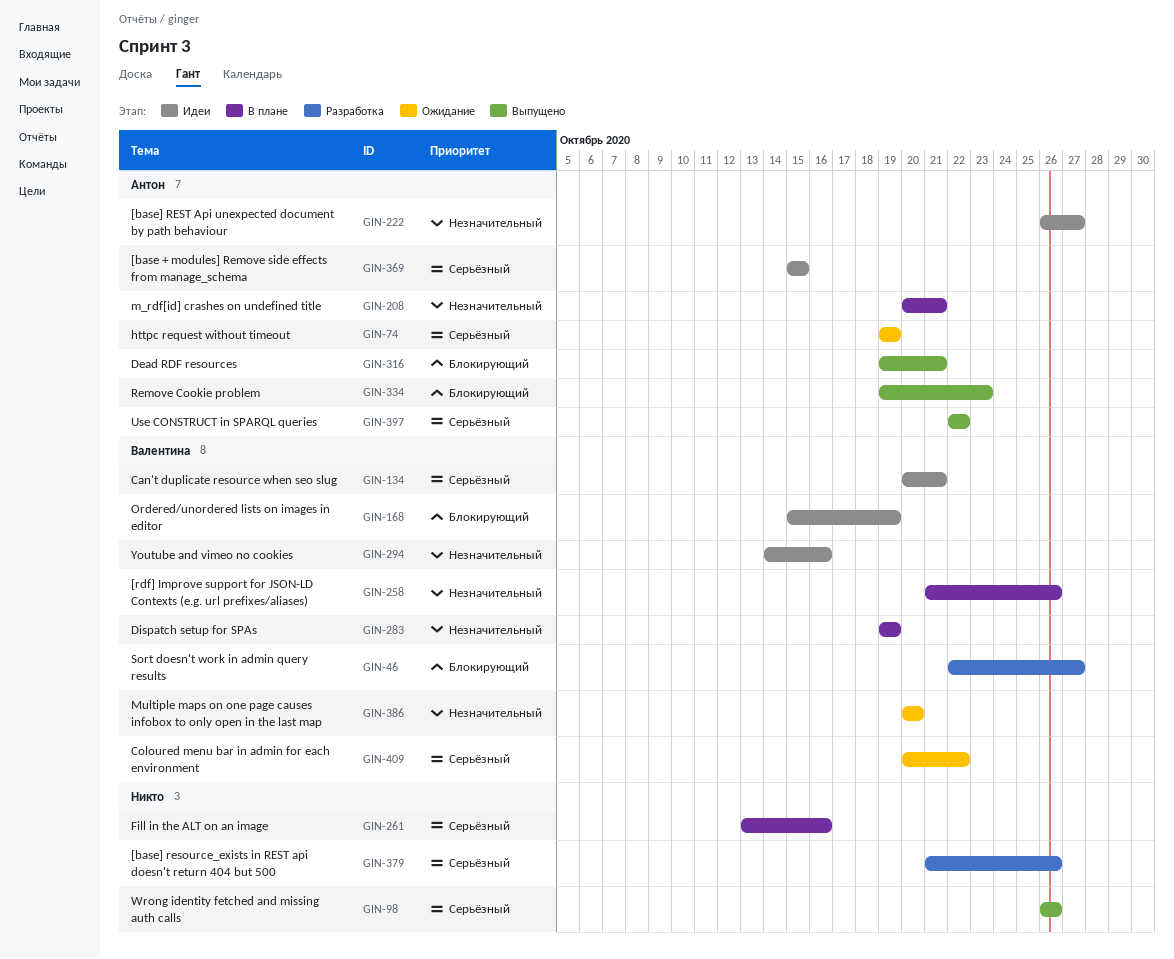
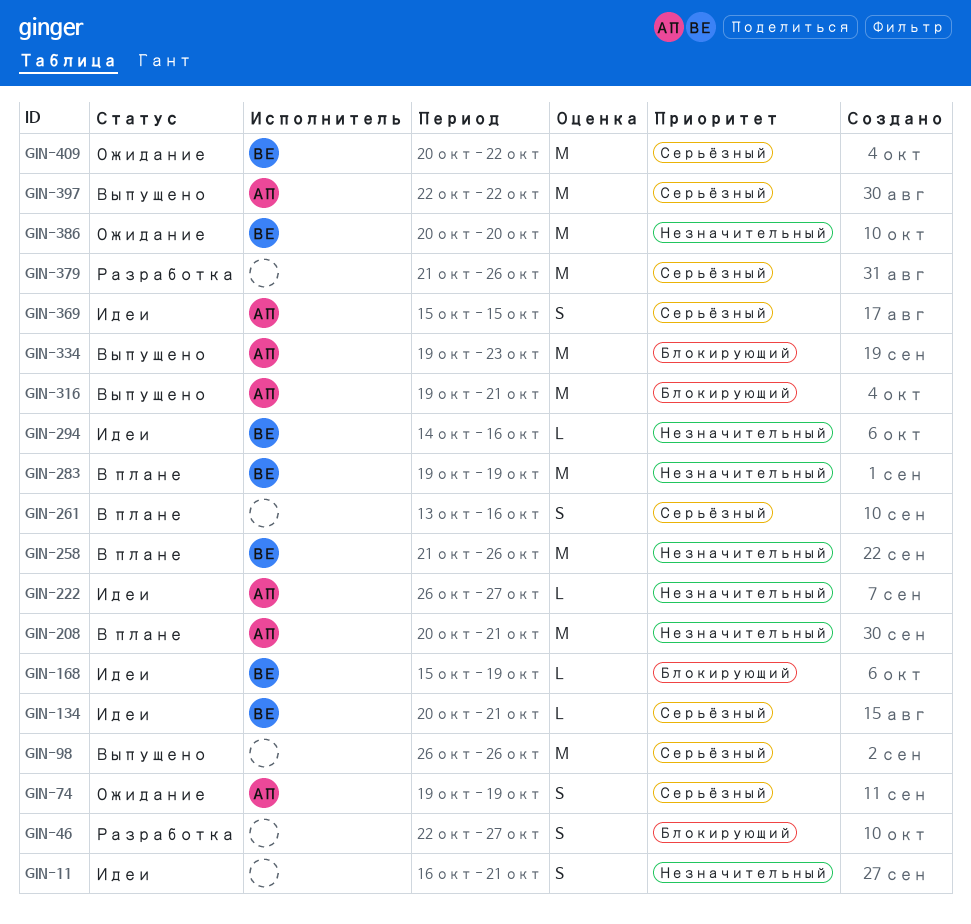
GIN-11: none -> present
GIN-46, owner: Валентина -> none

